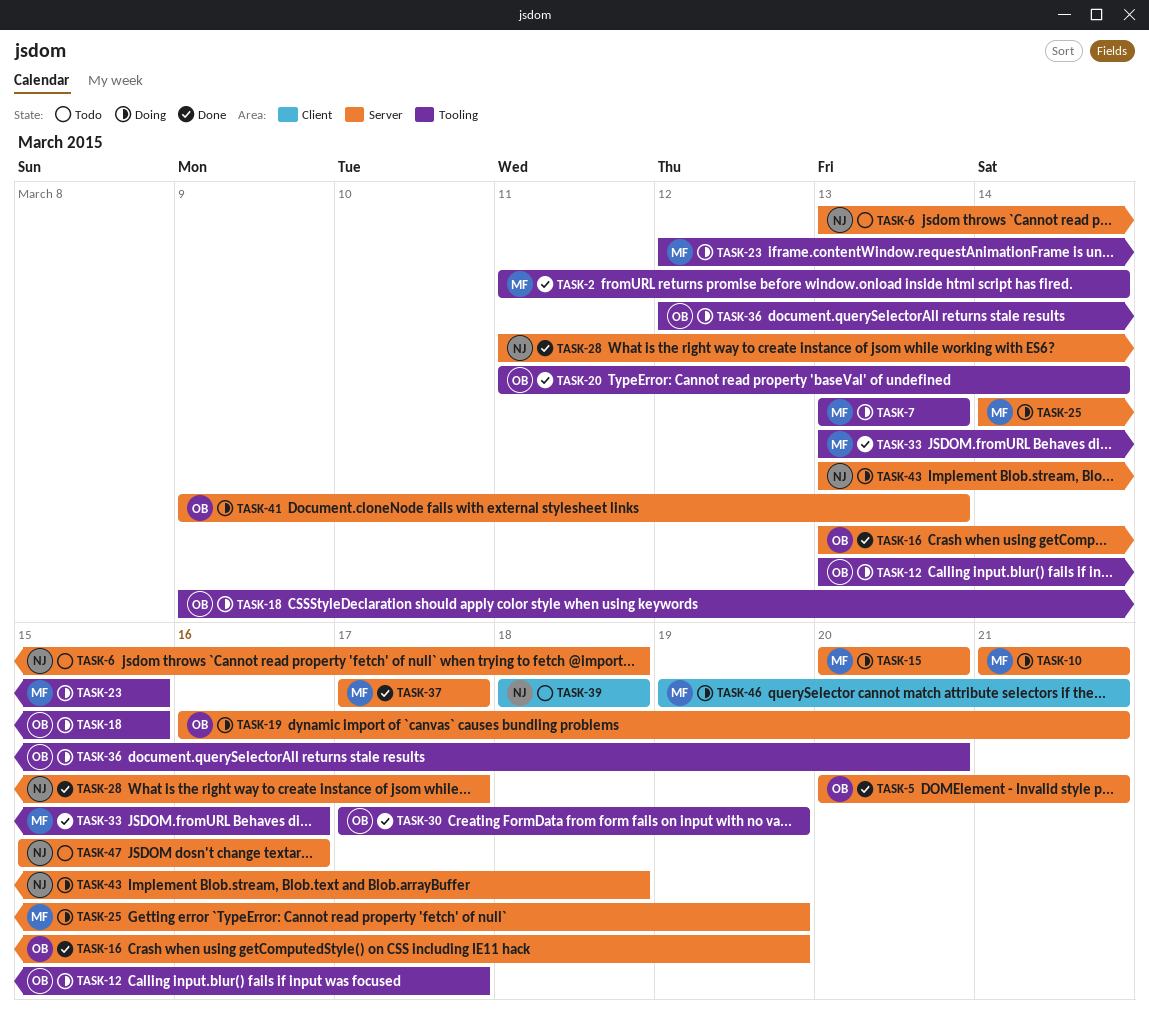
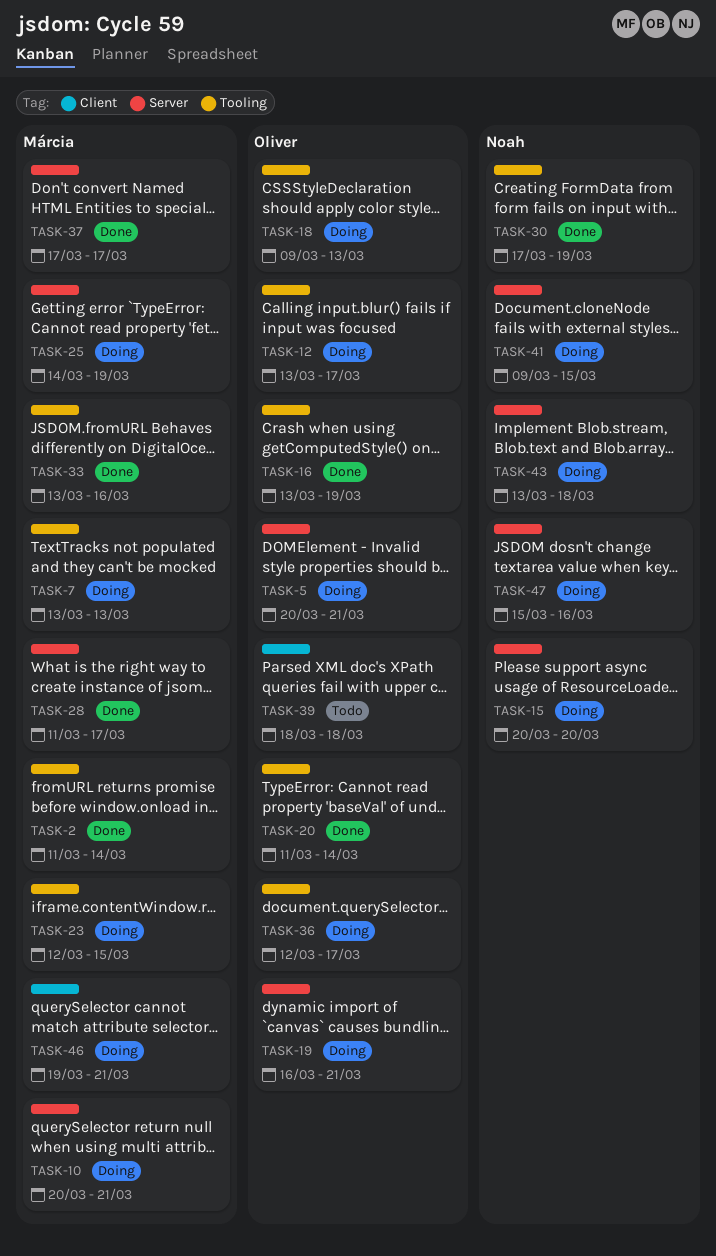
TASK-5, status: Done -> Doing
TASK-6: present -> none
TASK-10, start: Mar 21 -> Mar 20
TASK-15, owner: Márcia -> Noah
TASK-16, label: Server -> Tooling
TASK-18, due: Mar 15 -> Mar 13
TASK-28, owner: Noah -> Márcia
TASK-30, owner: Oliver -> Noah
TASK-36, due: Mar 20 -> Mar 17
TASK-39, owner: Noah -> Oliver
TASK-41, owner: Oliver -> Noah
TASK-41, due: Mar 13 -> Mar 15
TASK-47, status: Todo -> Doing

